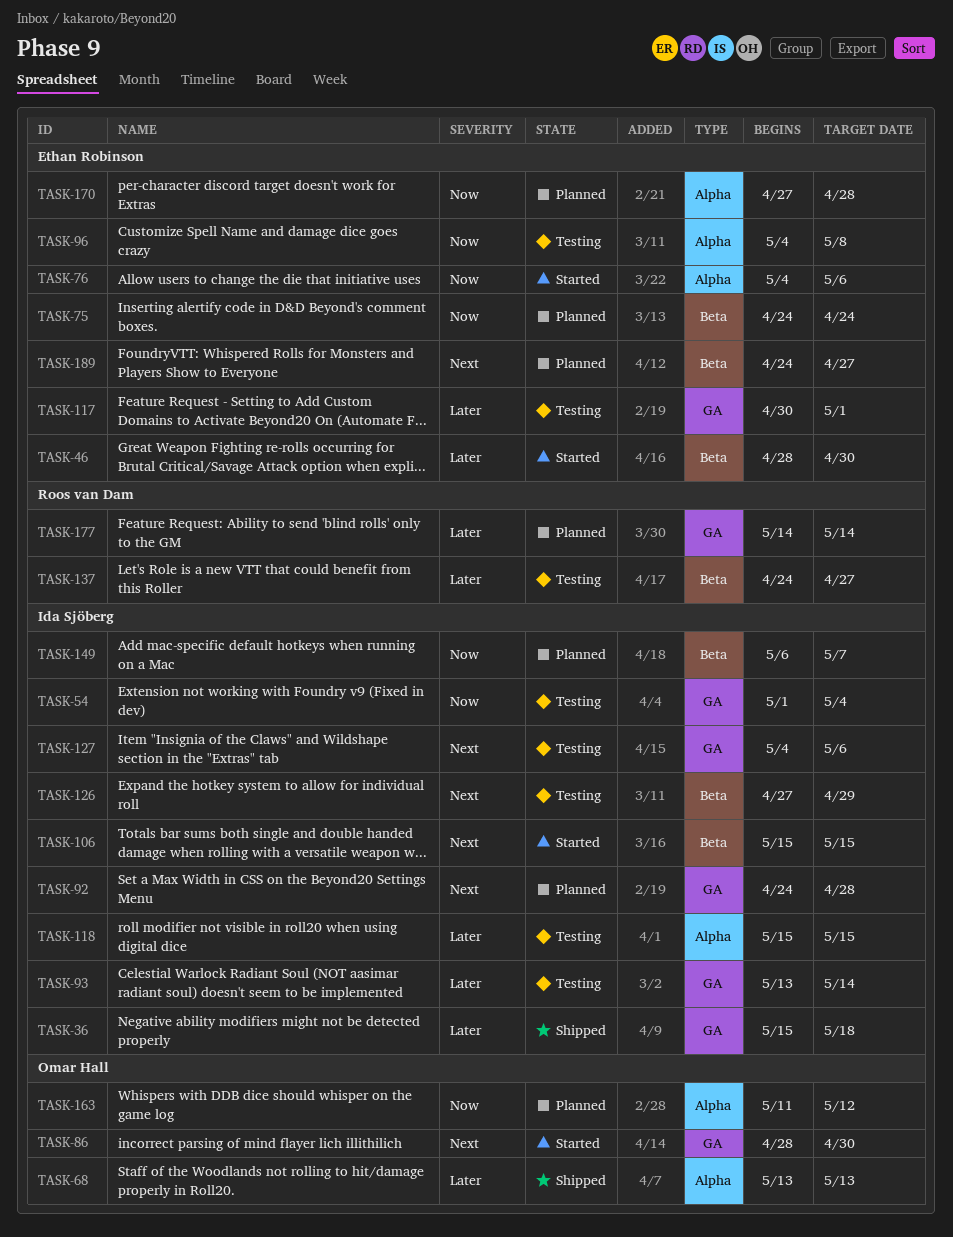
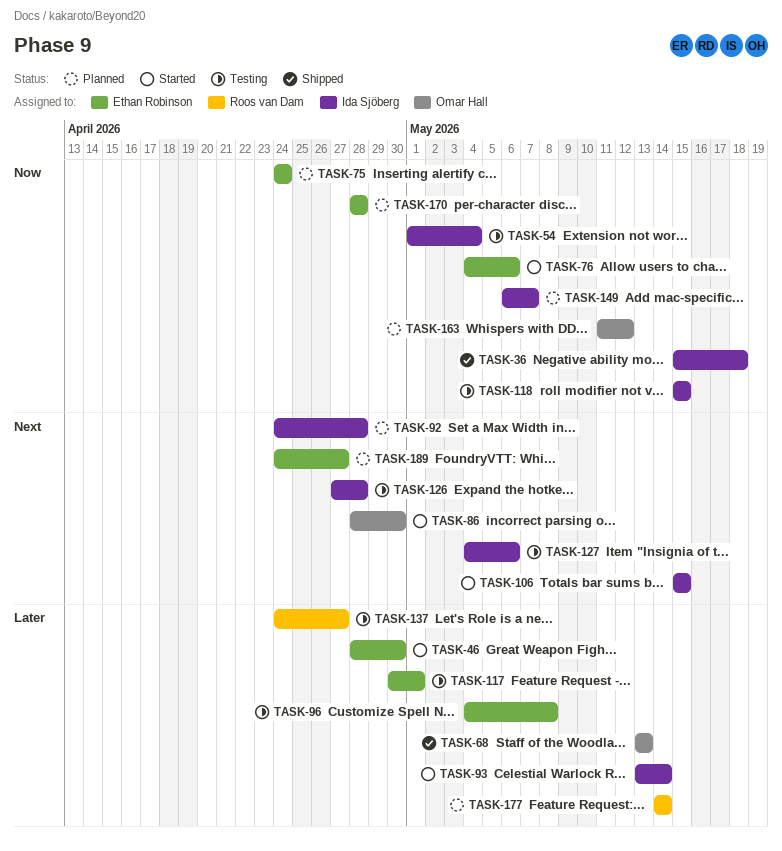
TASK-36, priority: Later -> Now
TASK-93, status: Testing -> Started
TASK-96, priority: Now -> Later
TASK-118, priority: Later -> Now
TASK-126, due: Apr 29 -> Apr 28
TASK-170, start: Apr 27 -> Apr 28

